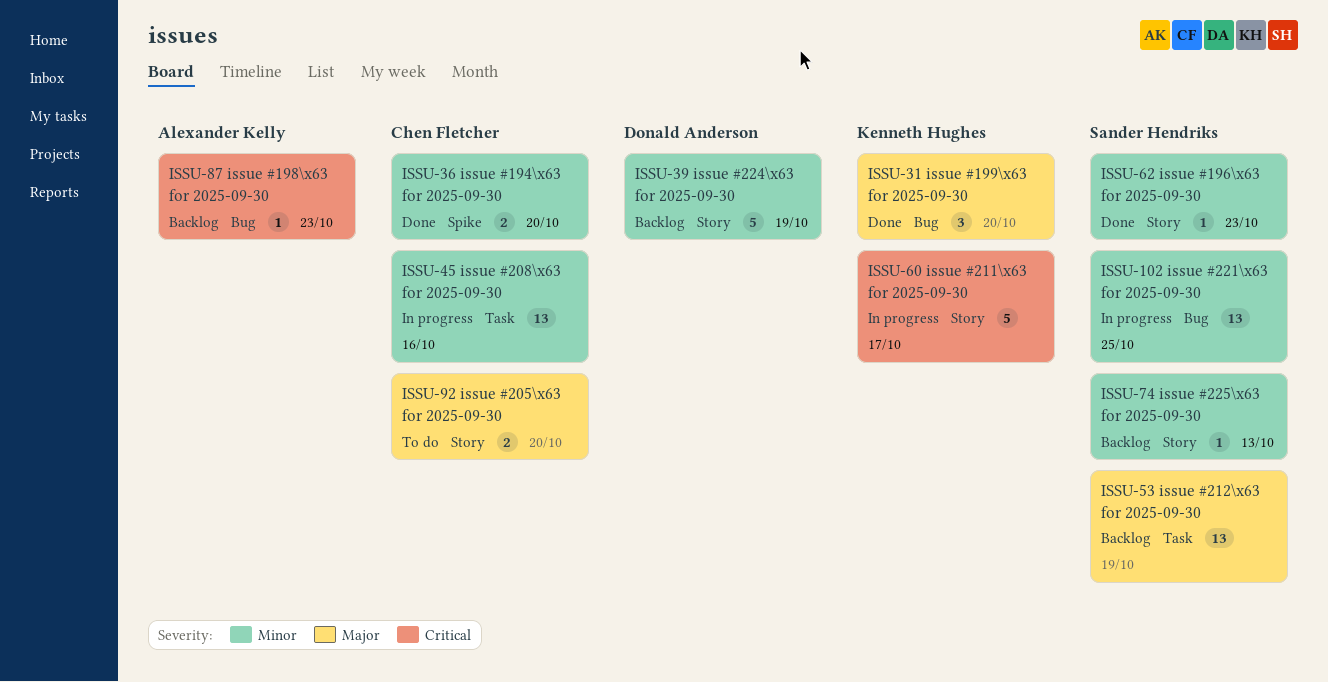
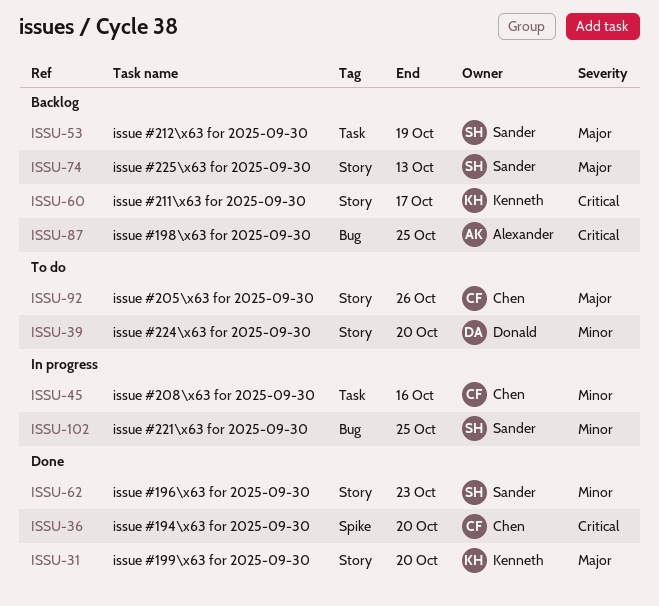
ISSU-31, label: Bug -> Story
ISSU-36, priority: Minor -> Critical
ISSU-39, status: Backlog -> To do
ISSU-39, due: Oct 19 -> Oct 20
ISSU-60, status: In progress -> Backlog
ISSU-74, priority: Minor -> Major
ISSU-87, due: Oct 23 -> Oct 25
ISSU-92, due: Oct 20 -> Oct 26

